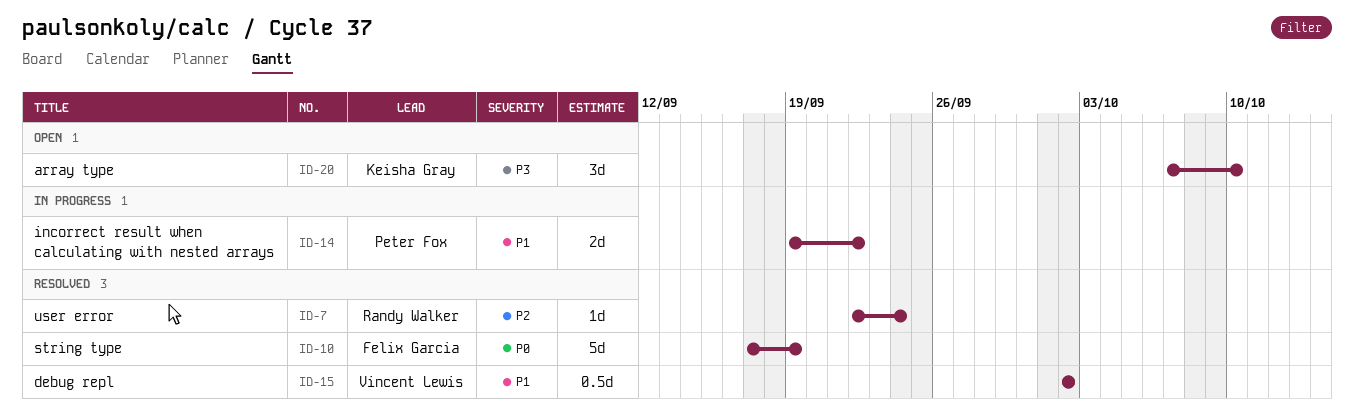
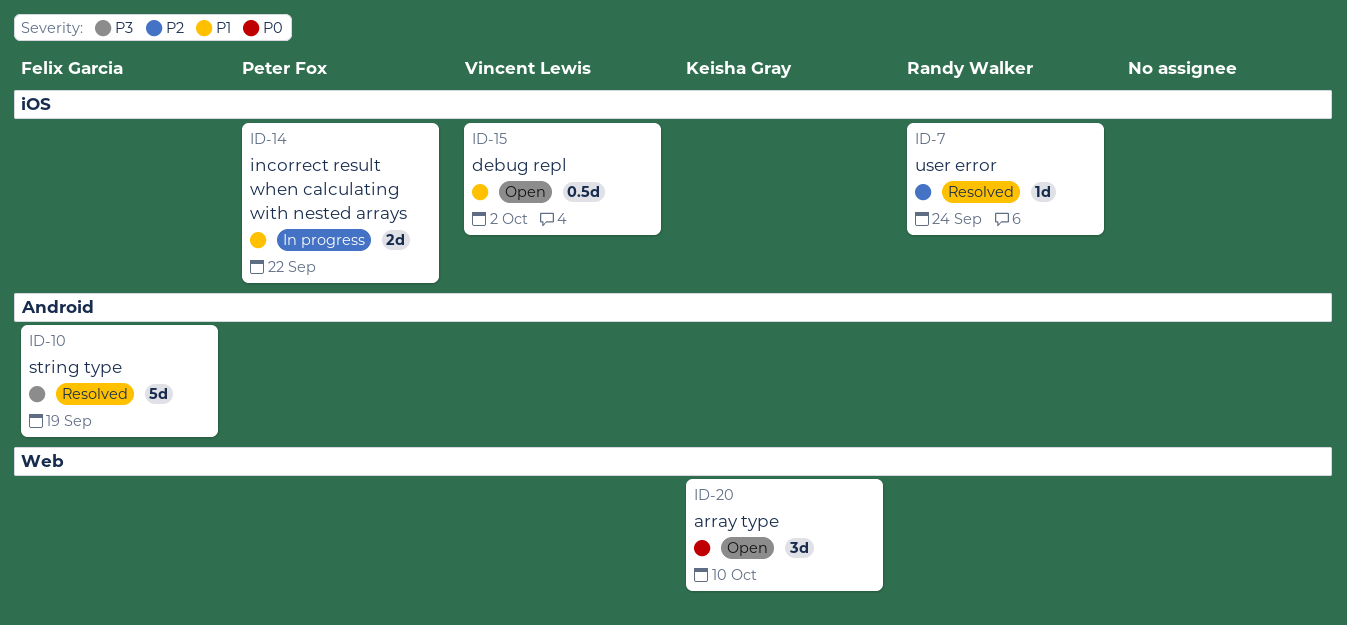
ID-10, priority: P0 -> P3
ID-15, status: Resolved -> Open
ID-20, priority: P3 -> P0

